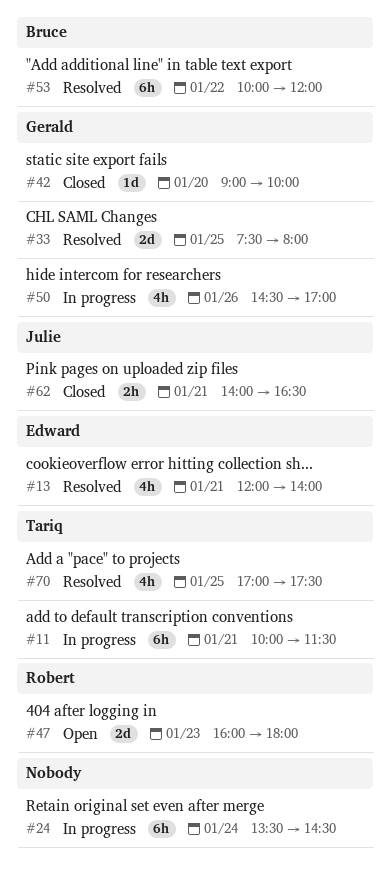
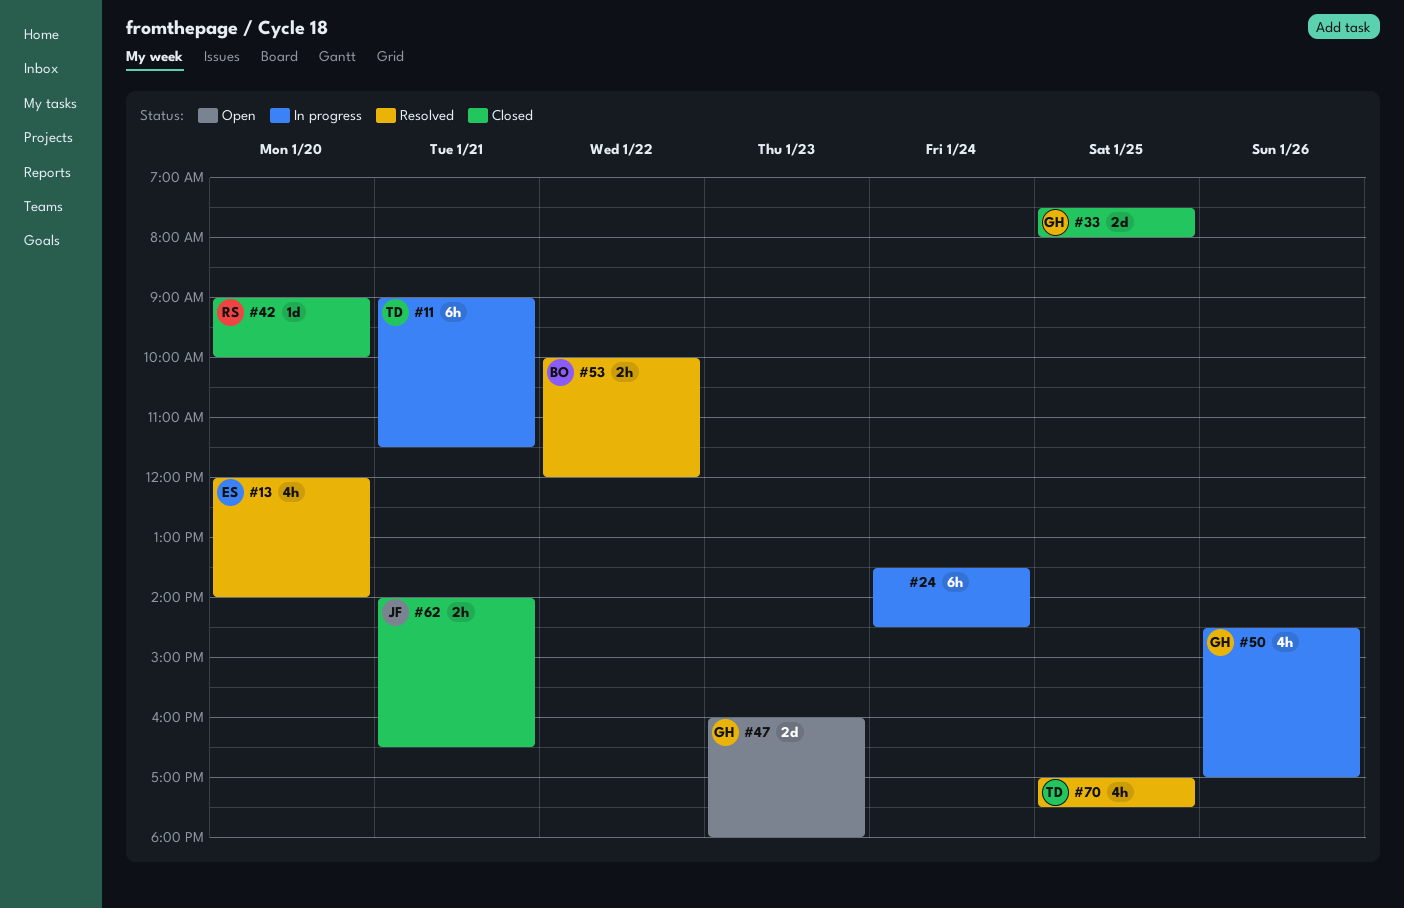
#11, begins: 10:00 -> 09:00
#13, day: Jan 21 -> Jan 20
#33, status: Resolved -> Closed
#42, owner: Gerald -> Robert
#47, owner: Robert -> Gerald
#53, estimate: 6h -> 2h

